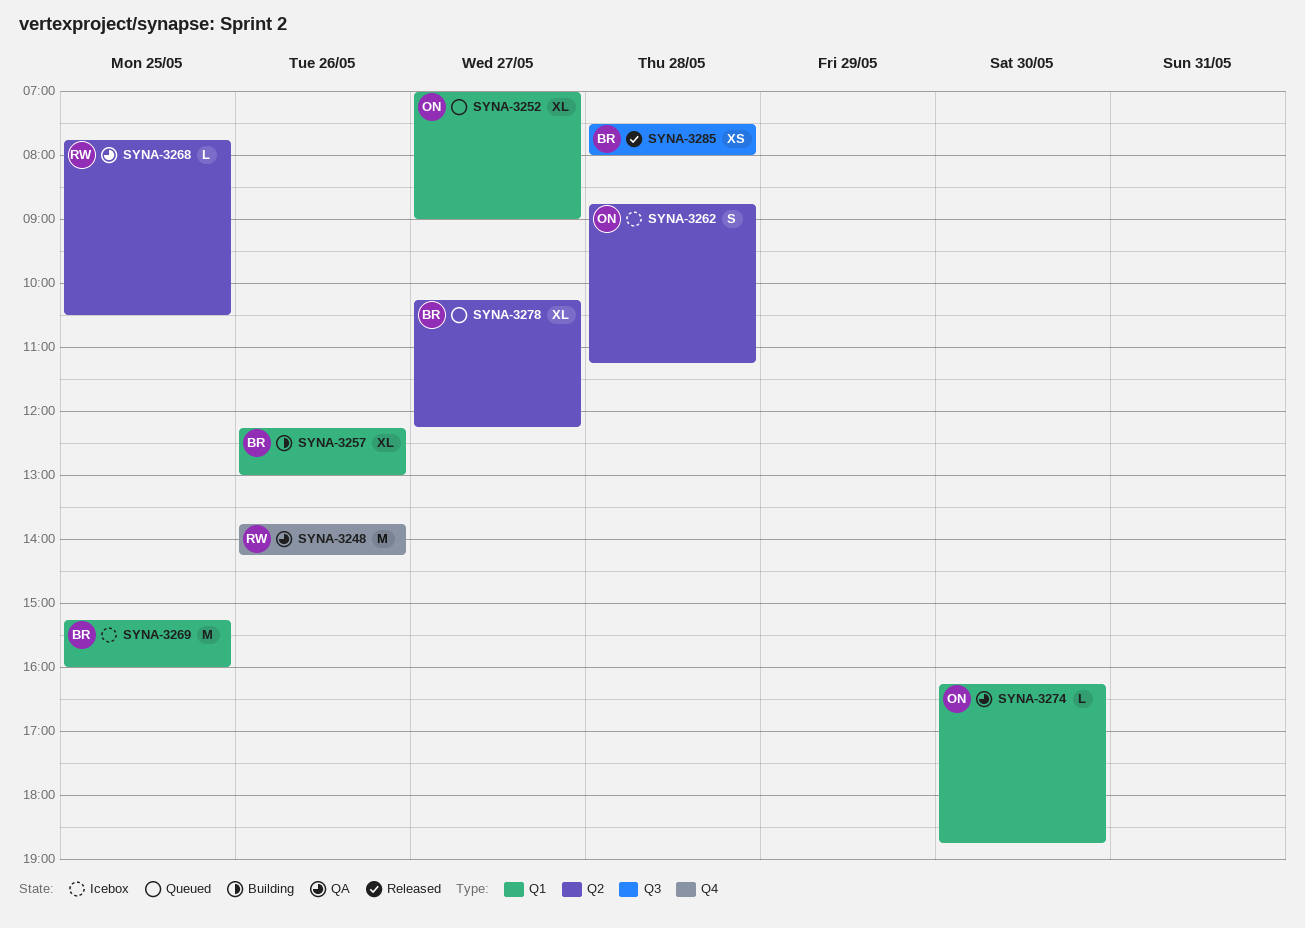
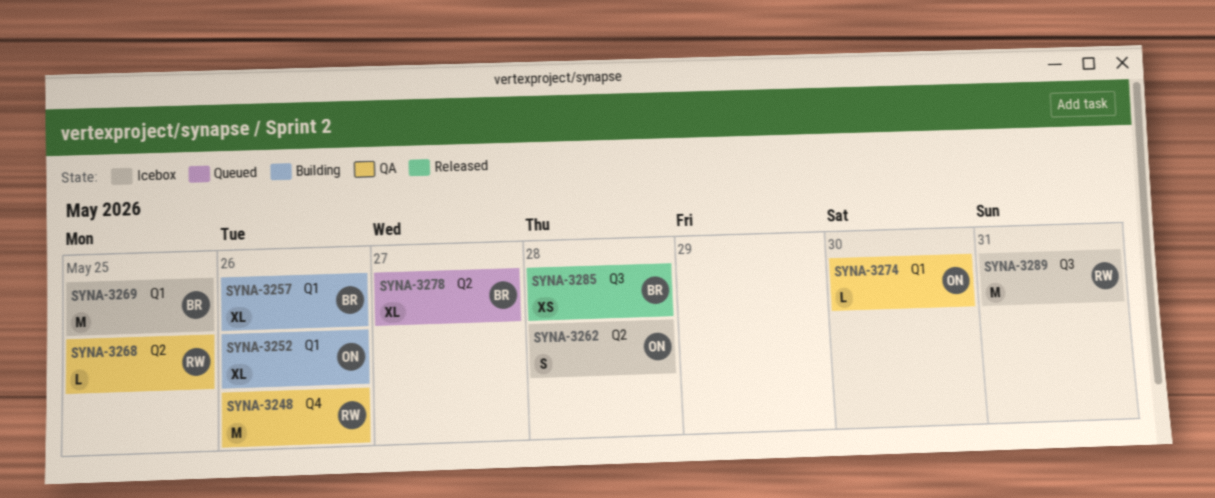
SYNA-3252, status: Queued -> Building
SYNA-3252, day: May 27 -> May 26
SYNA-3289: none -> present

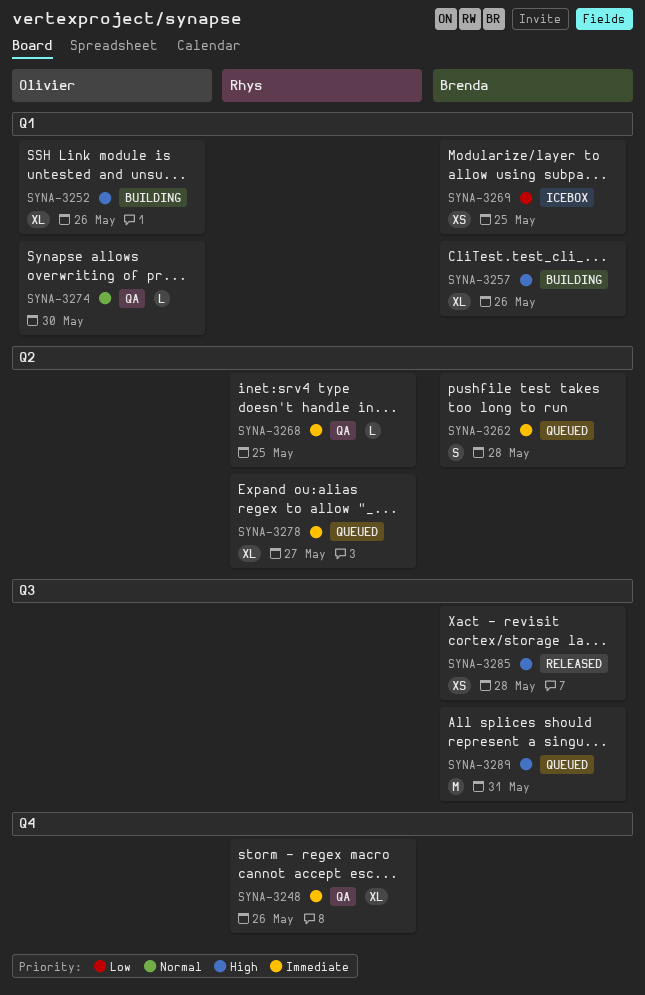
SYNA-3248, estimate: M -> XL
SYNA-3262, status: Icebox -> Queued
SYNA-3262, owner: Olivier -> Brenda
SYNA-3269, estimate: M -> XS
SYNA-3278, owner: Brenda -> Rhys
SYNA-3289, status: Icebox -> Queued
SYNA-3289, owner: Rhys -> Brenda

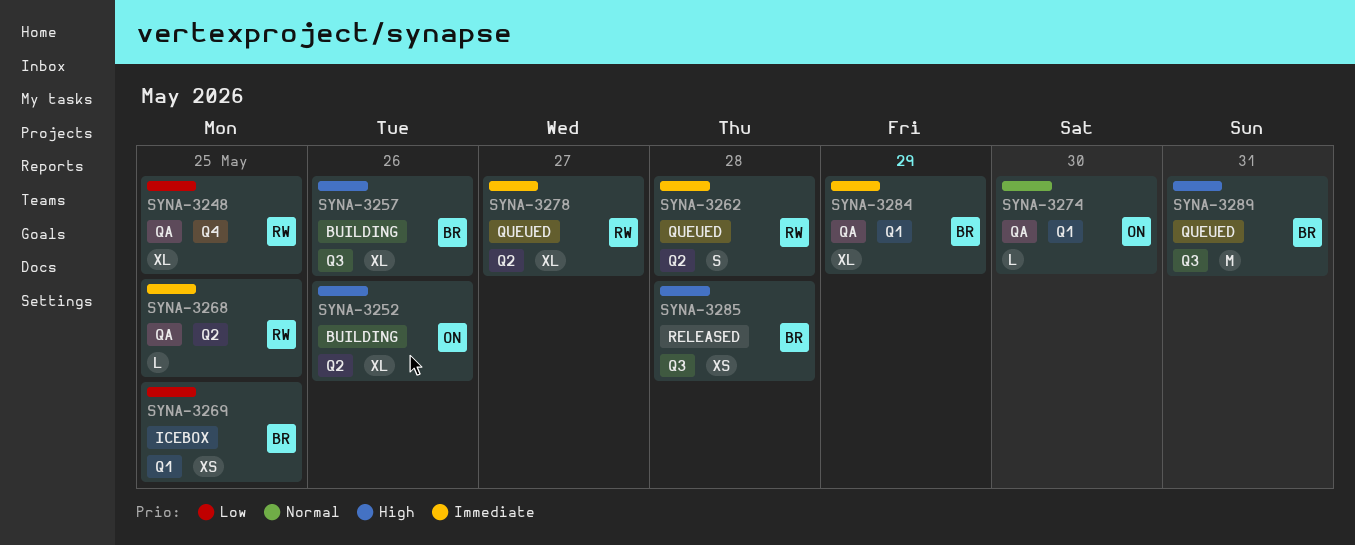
SYNA-3248, priority: Immediate -> Low
SYNA-3248, day: May 26 -> May 25
SYNA-3252, label: Q1 -> Q2
SYNA-3257, label: Q1 -> Q3
SYNA-3262, owner: Brenda -> Rhys
SYNA-3284: none -> present

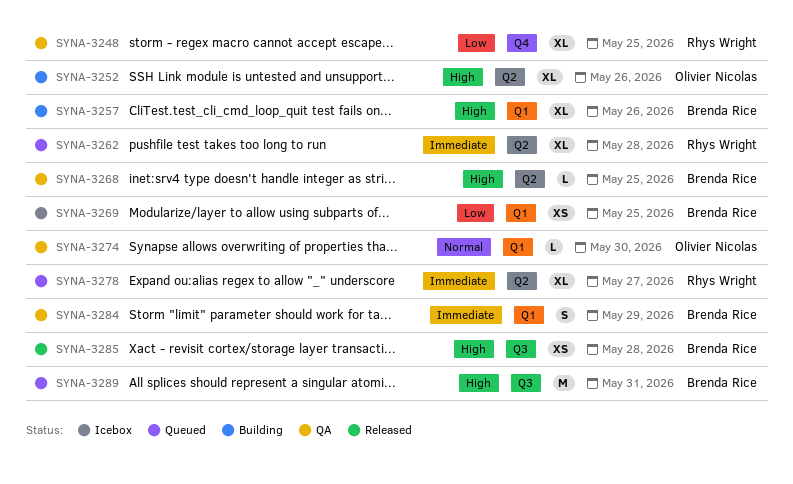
SYNA-3257, label: Q3 -> Q1
SYNA-3262, estimate: S -> XL
SYNA-3268, owner: Rhys Wright -> Brenda Rice
SYNA-3268, priority: Immediate -> High
SYNA-3284, estimate: XL -> S

